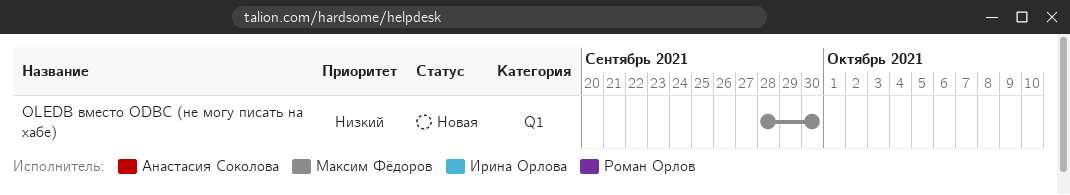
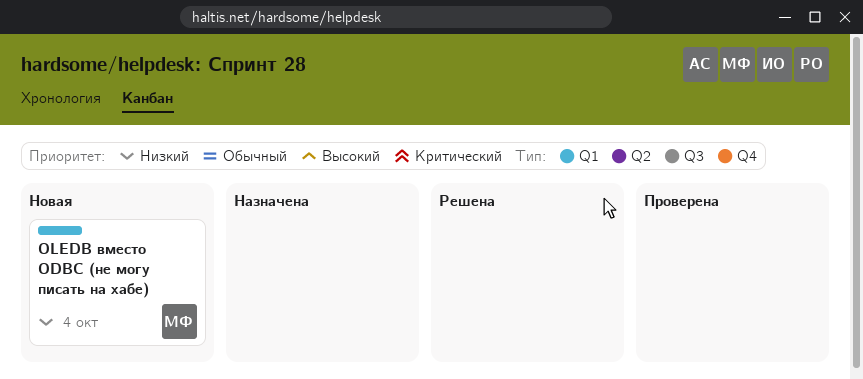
OLEDB вместо ODBC (не могу писать на хабе), due: Sep 30 -> Oct 4

